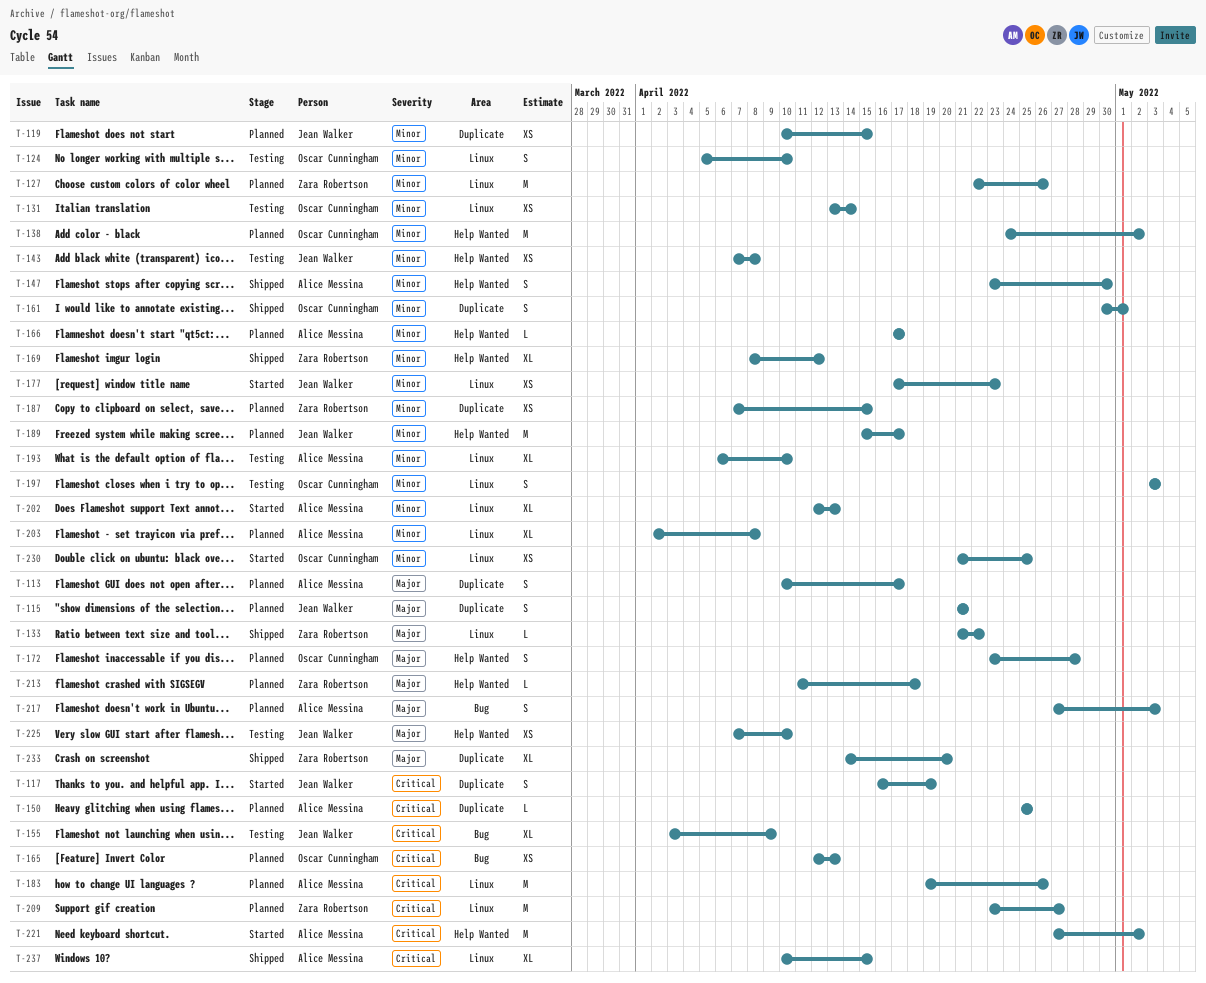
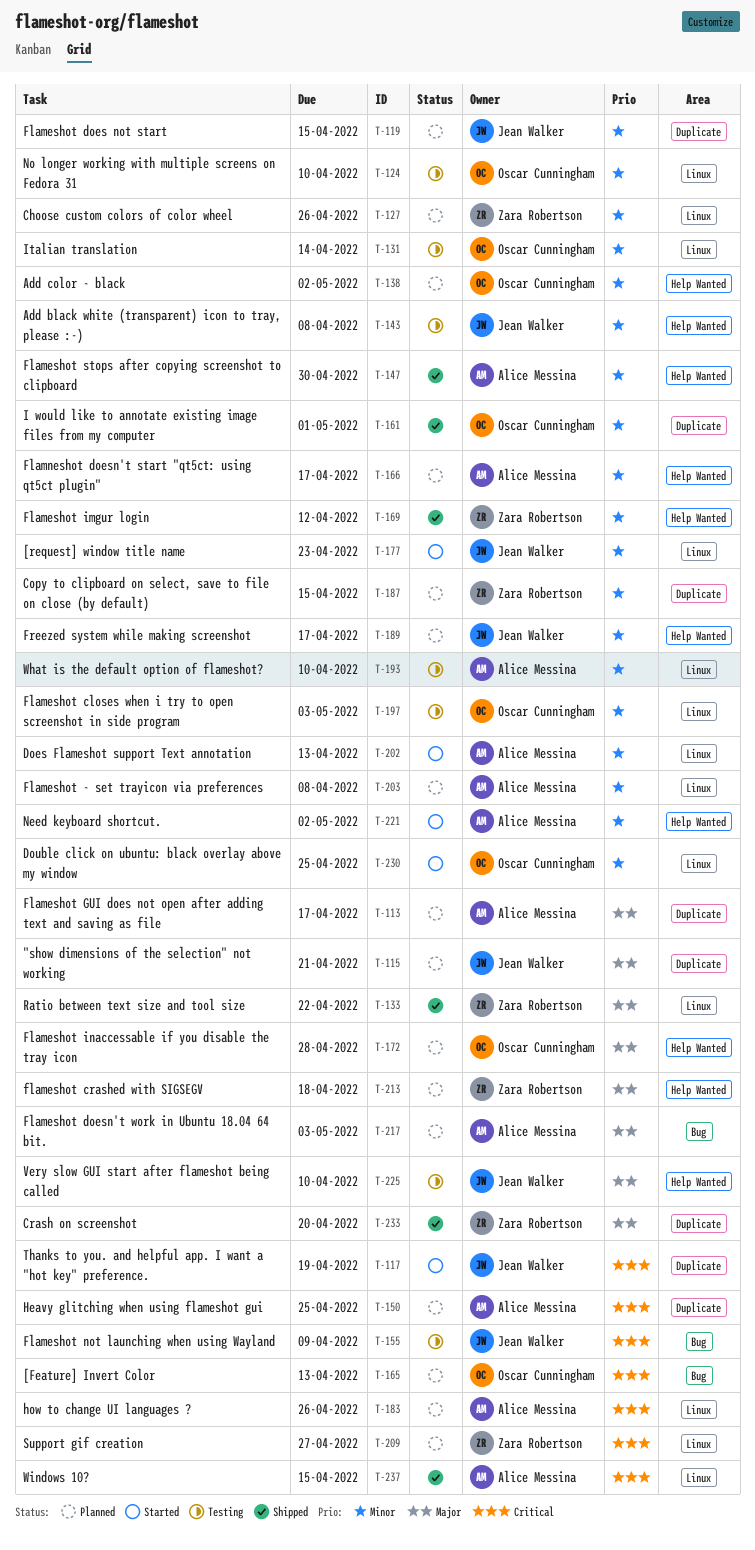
T-221, priority: Critical -> Minor

